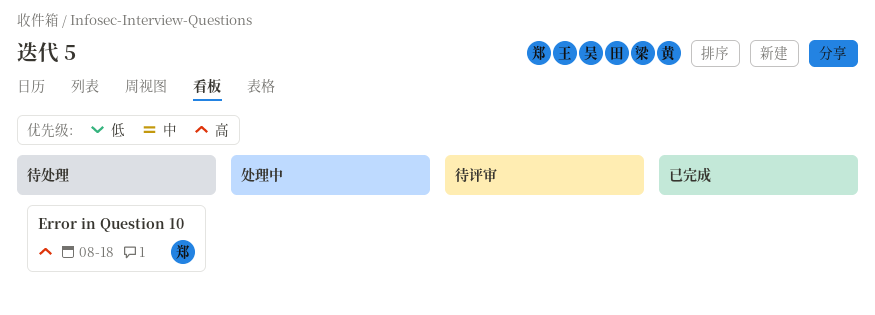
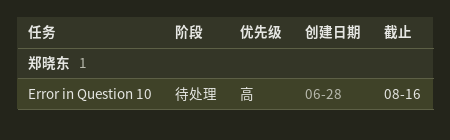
Error in Question 10, due: Aug 18 -> Aug 16

